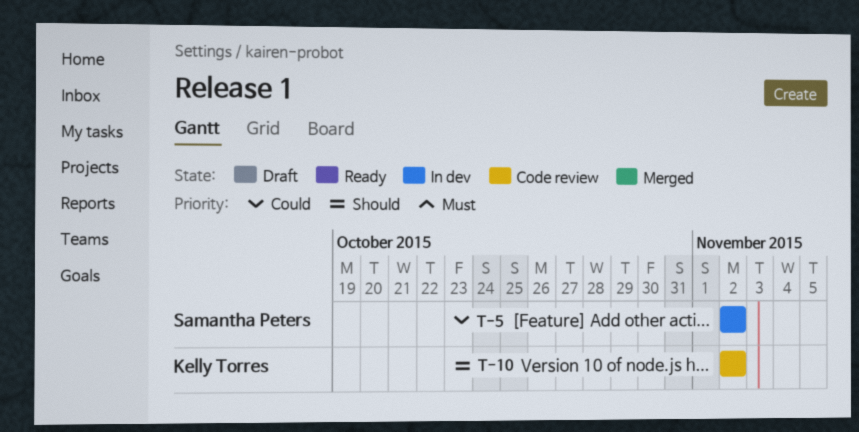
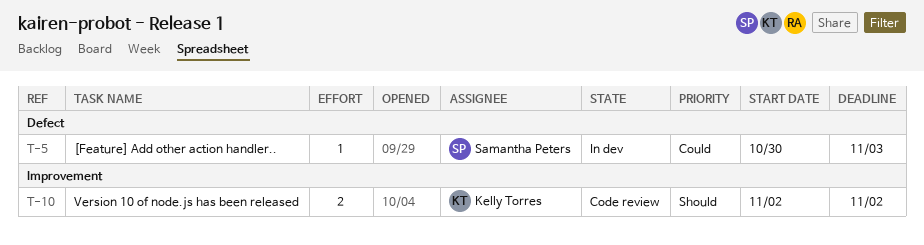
T-5, start: Nov 2 -> Oct 30
T-5, due: Nov 2 -> Nov 3

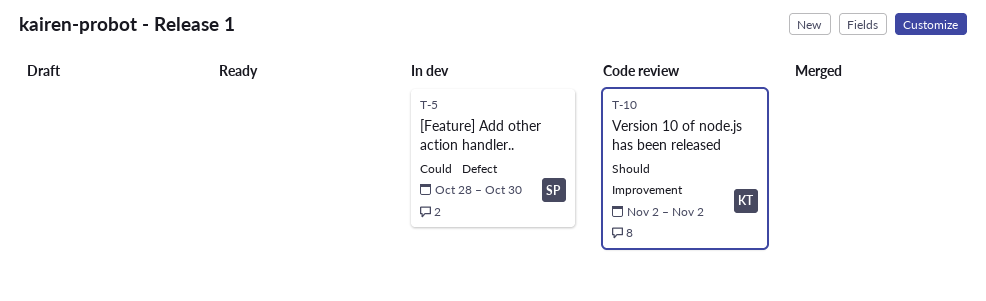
T-5, start: Oct 30 -> Oct 28
T-5, due: Nov 3 -> Oct 30

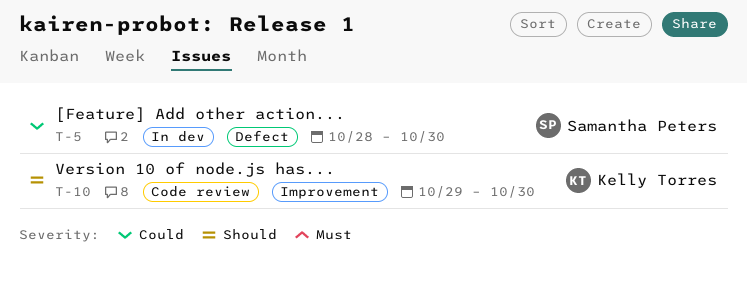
T-10, start: Nov 2 -> Oct 29
T-10, due: Nov 2 -> Oct 30

